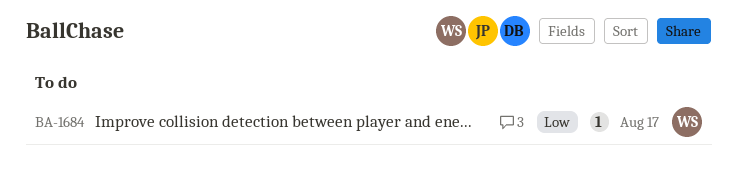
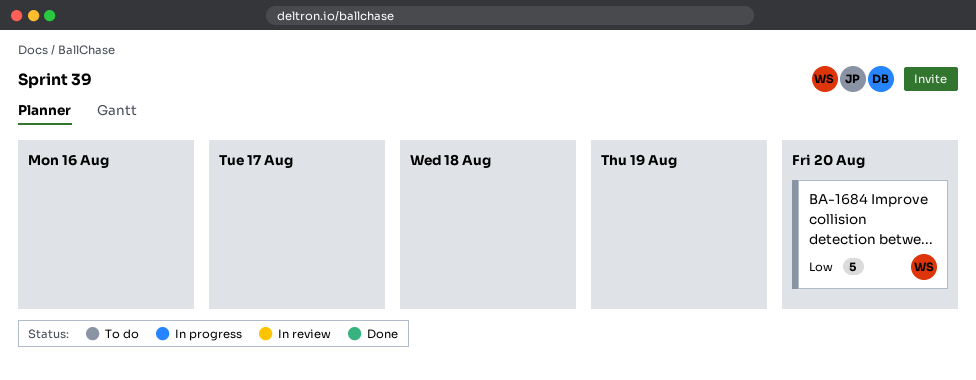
BA-1684, estimate: 1 -> 5
BA-1684, due: Aug 17 -> Aug 20

